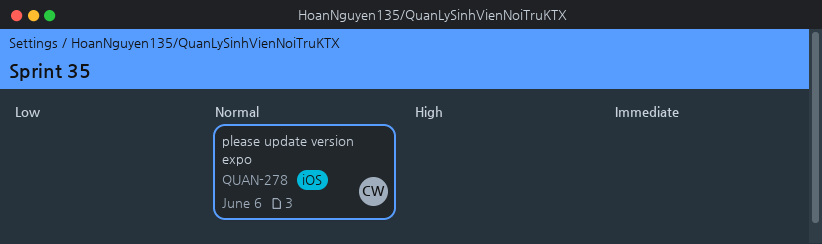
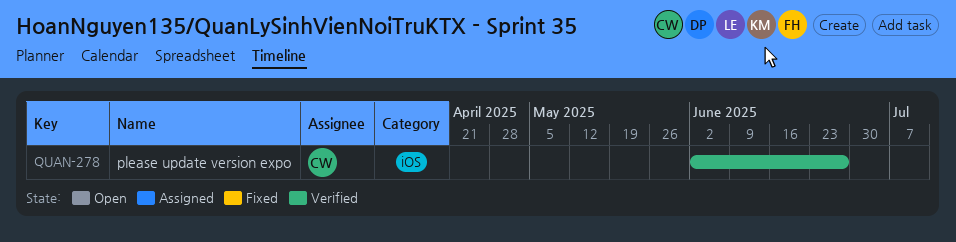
QUAN-278, due: Jun 6 -> Jun 27

